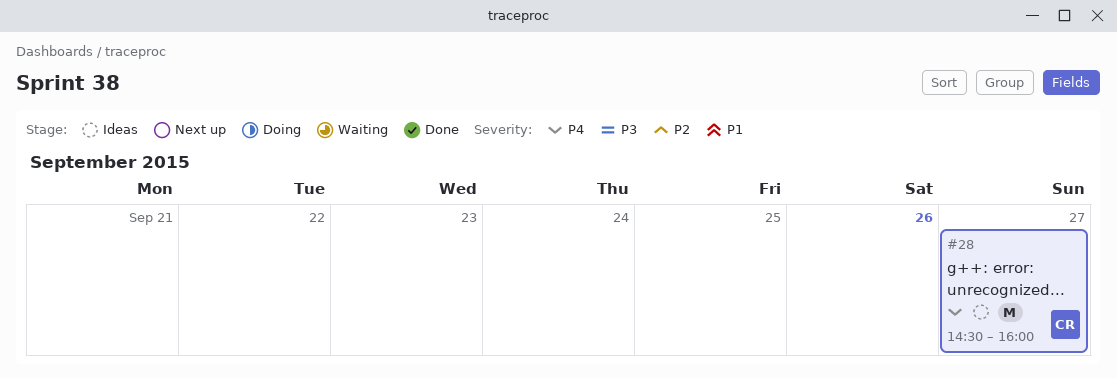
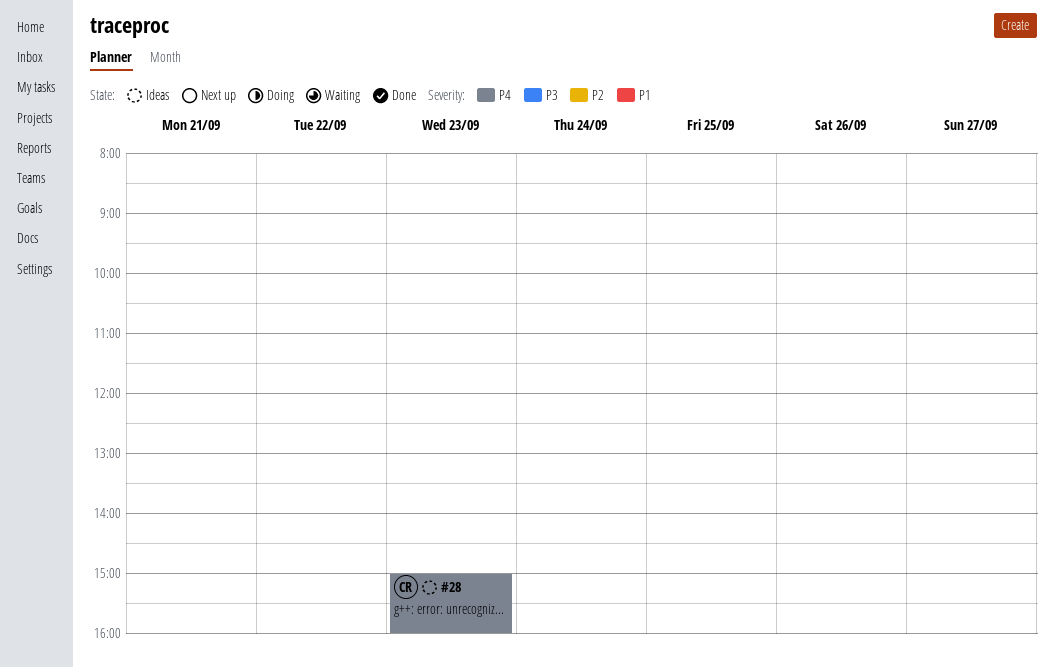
#28, day: Sep 27 -> Sep 23
#28, begins: 14:30 -> 15:00

